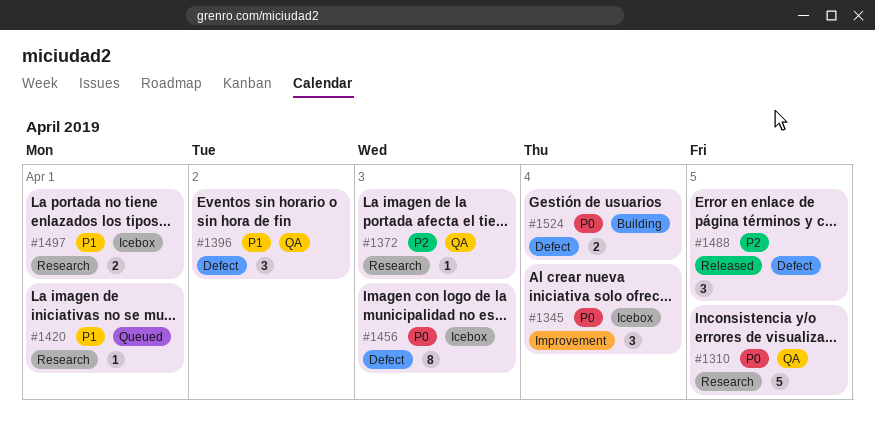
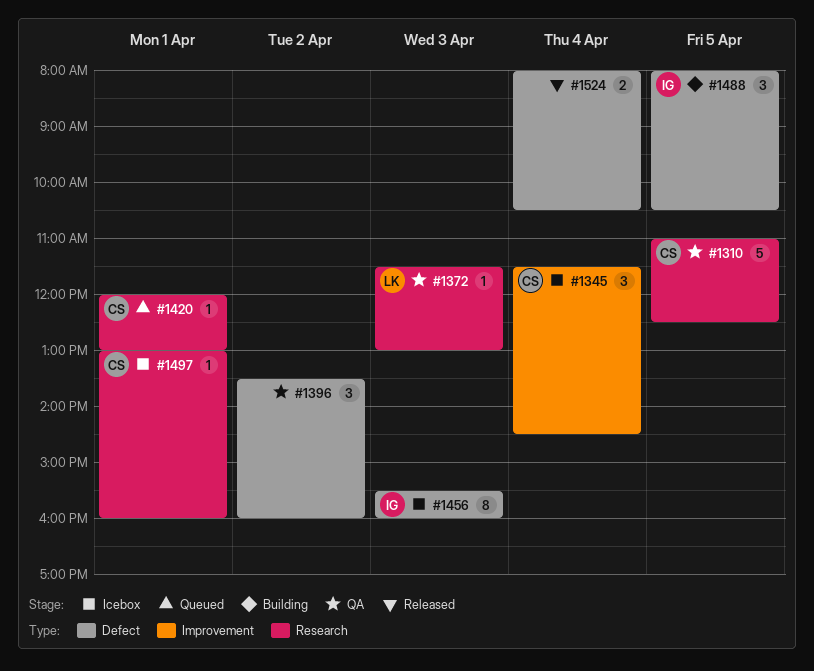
#1488, status: Released -> Building
#1497, estimate: 2 -> 1
#1524, status: Building -> Released

